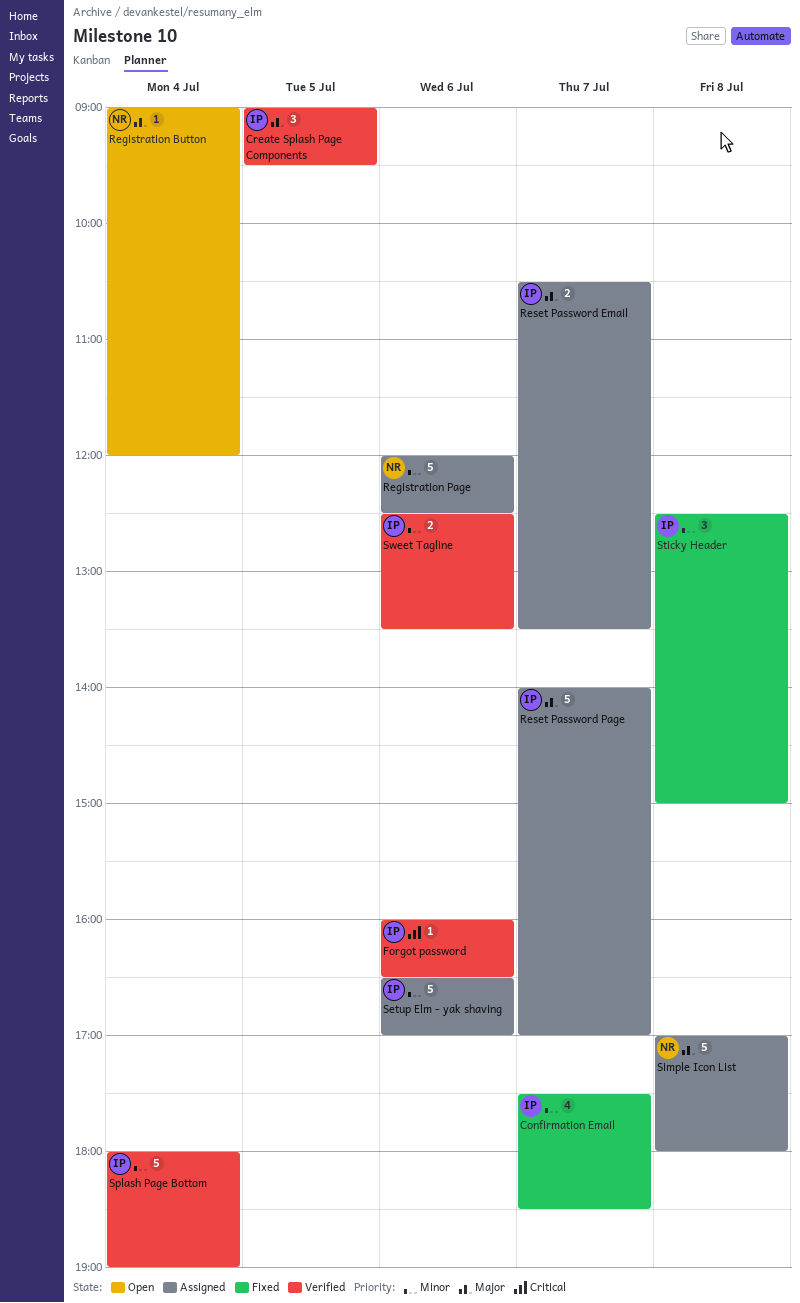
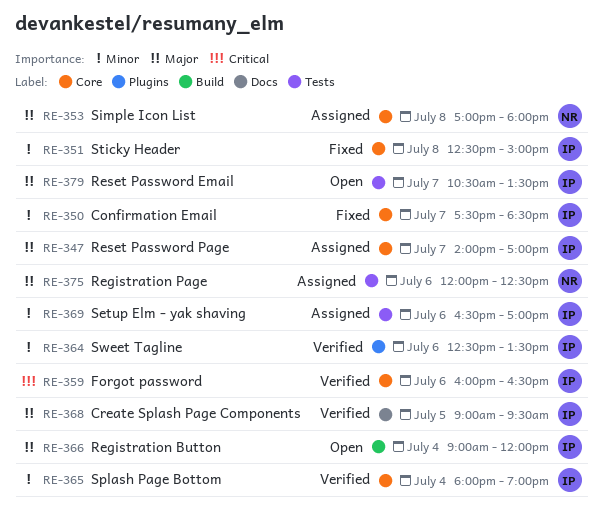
Registration Button, owner: NR -> IP
Registration Page, priority: Minor -> Major
Reset Password Email, status: Assigned -> Open

